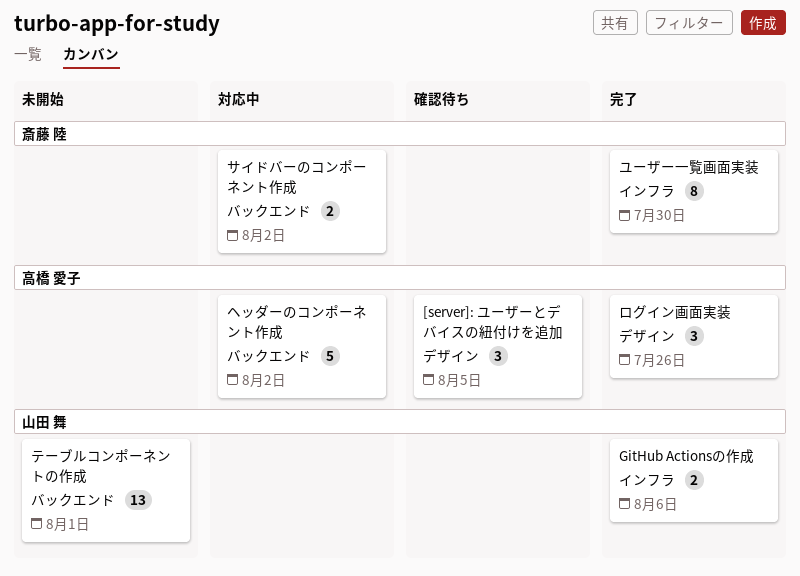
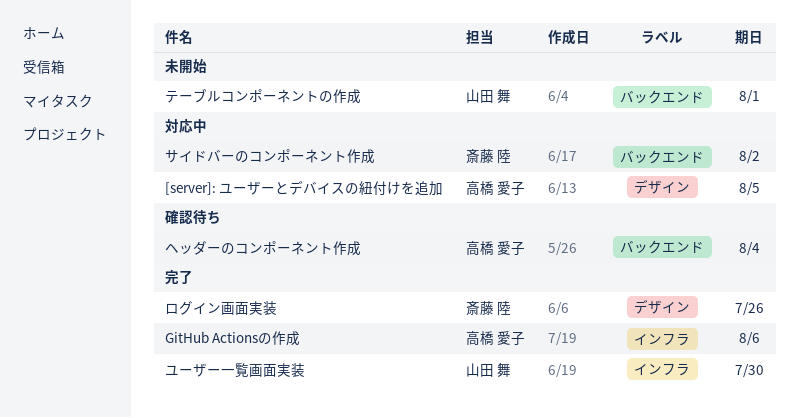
[server]: ユーザーとデバイスの紐付けを追加, status: 確認待ち -> 対応中
GitHub Actionsの作成, owner: 山田 舞 -> 高橋 愛子
ヘッダーのコンポーネント作成, status: 対応中 -> 確認待ち
ヘッダーのコンポーネント作成, due: Aug 2 -> Aug 4
ユーザー一覧画面実装, owner: 斎藤 陸 -> 山田 舞
ログイン画面実装, owner: 高橋 愛子 -> 斎藤 陸

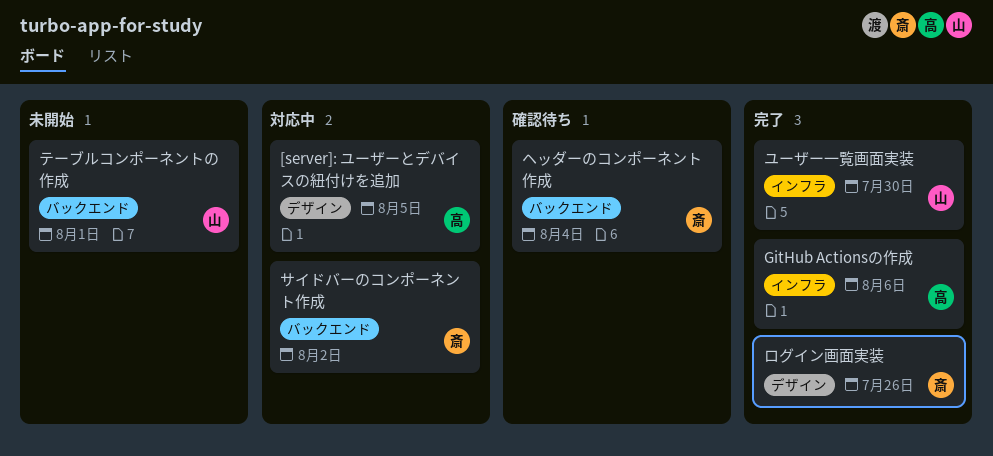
ヘッダーのコンポーネント作成, owner: 高橋 愛子 -> 斎藤 陸

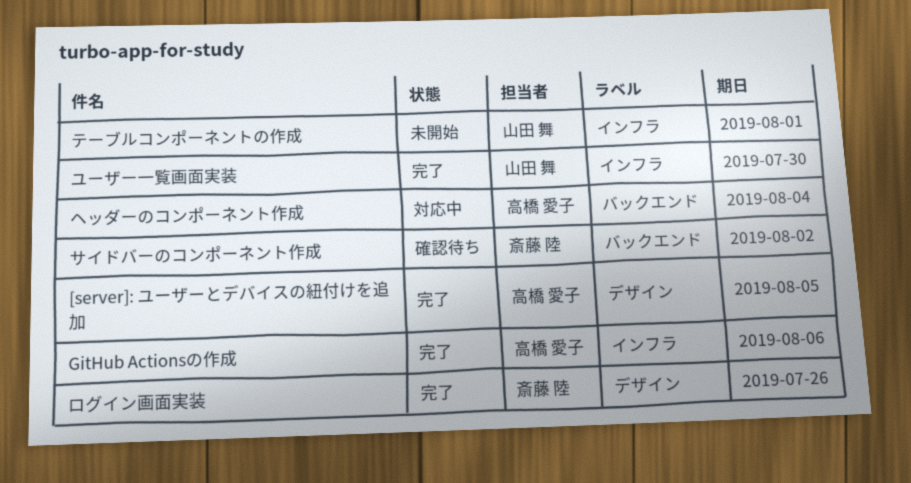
[server]: ユーザーとデバイスの紐付けを追加, status: 対応中 -> 完了
サイドバーのコンポーネント作成, status: 対応中 -> 確認待ち
テーブルコンポーネントの作成, label: バックエンド -> インフラ
ヘッダーのコンポーネント作成, status: 確認待ち -> 対応中
ヘッダーのコンポーネント作成, owner: 斎藤 陸 -> 高橋 愛子

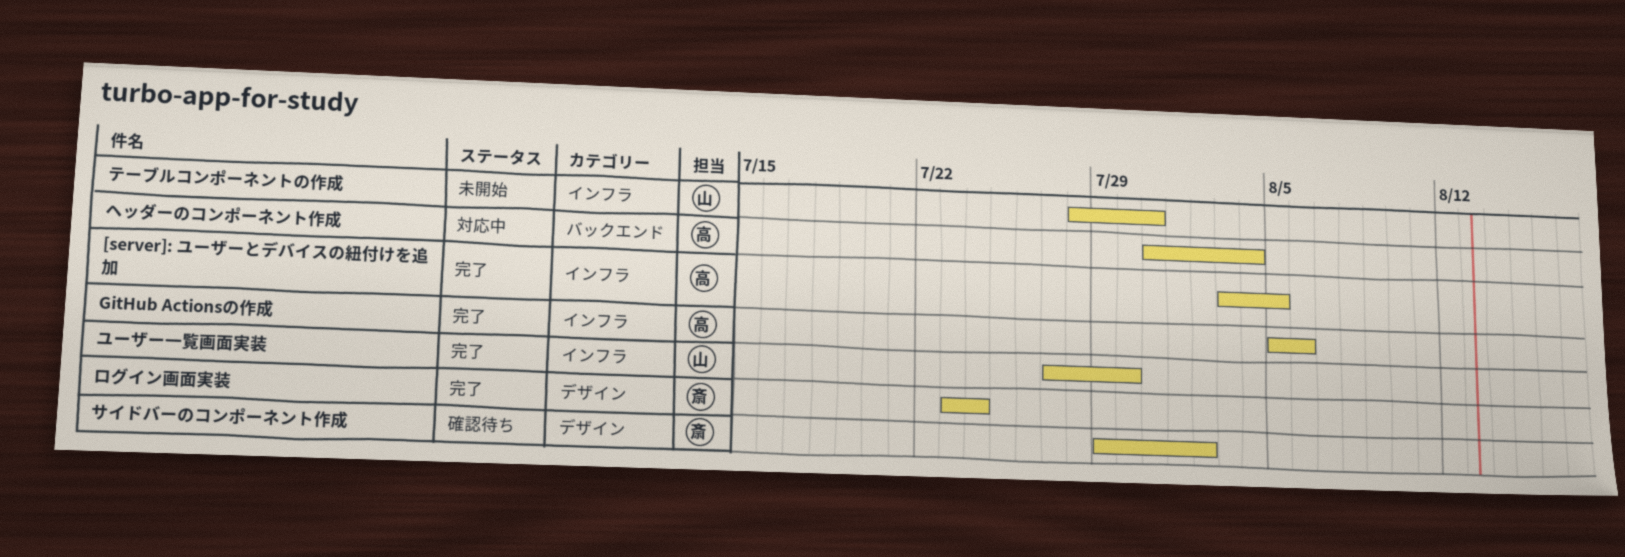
[server]: ユーザーとデバイスの紐付けを追加, label: デザイン -> インフラ
サイドバーのコンポーネント作成, label: バックエンド -> デザイン
テーブルコンポーネントの作成, due: Aug 1 -> Jul 31
ログイン画面実装, due: Jul 26 -> Jul 24

